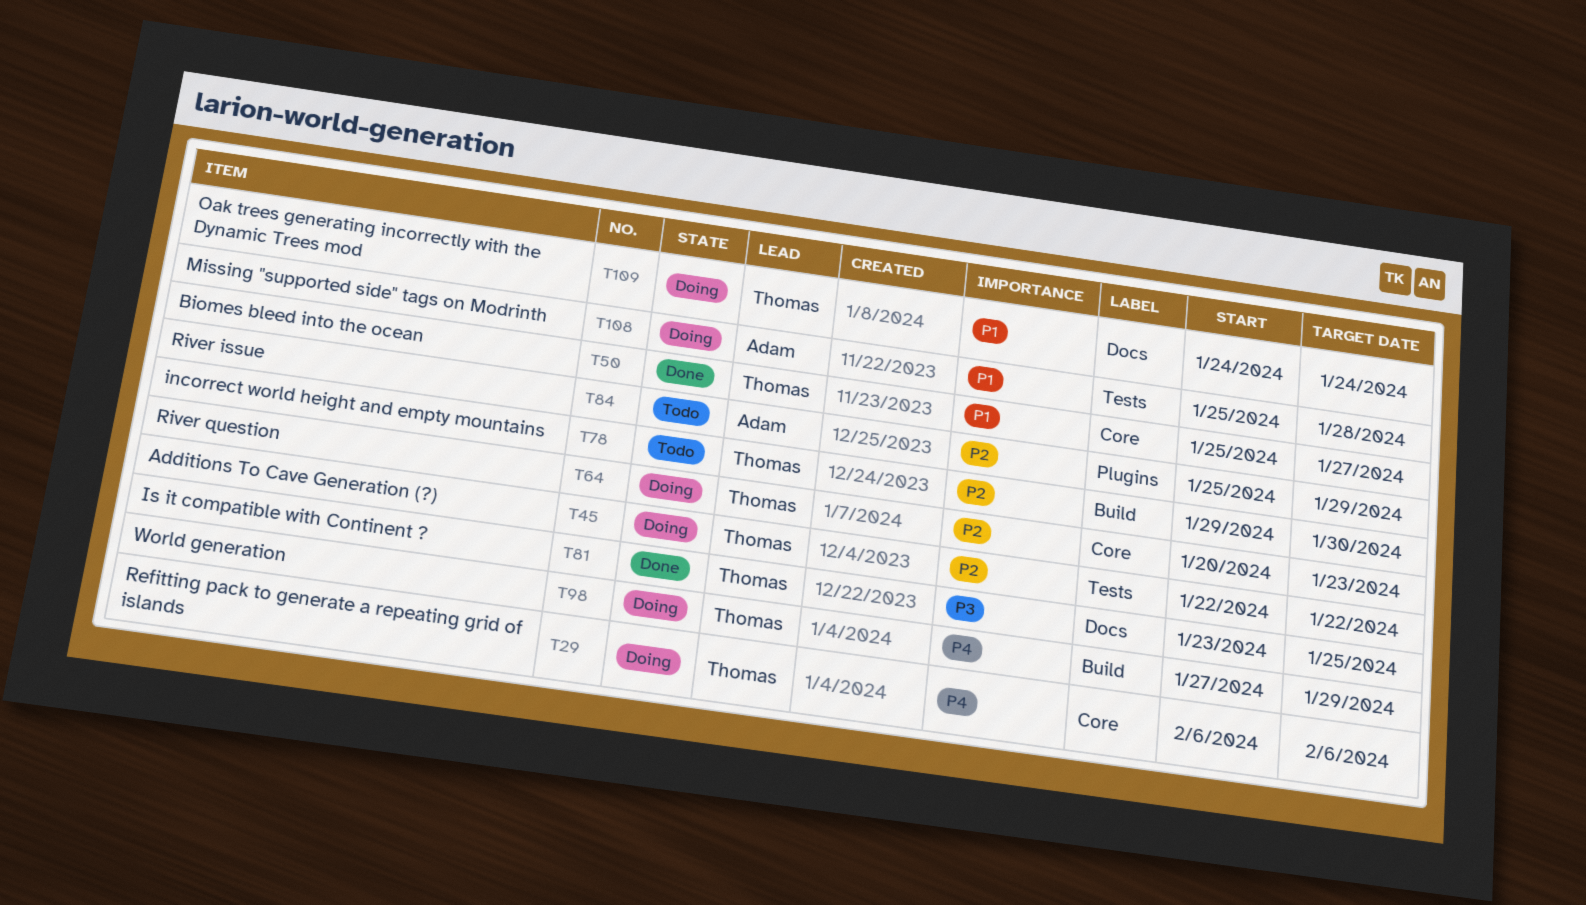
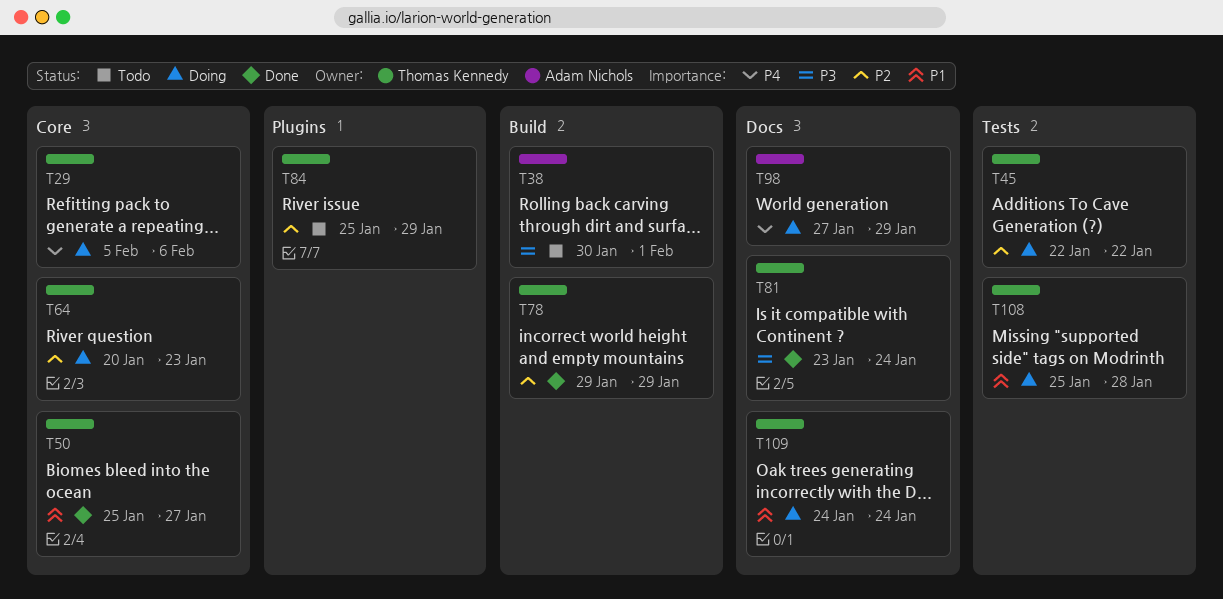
T29, start: Feb 6 -> Feb 5
T38: none -> present
T78, status: Todo -> Done
T78, due: Jan 30 -> Jan 29
T81, due: Jan 25 -> Jan 24
T84, owner: Adam Nichols -> Thomas Kennedy
T98, owner: Thomas Kennedy -> Adam Nichols
T98, label: Build -> Docs
T108, owner: Adam Nichols -> Thomas Kennedy

